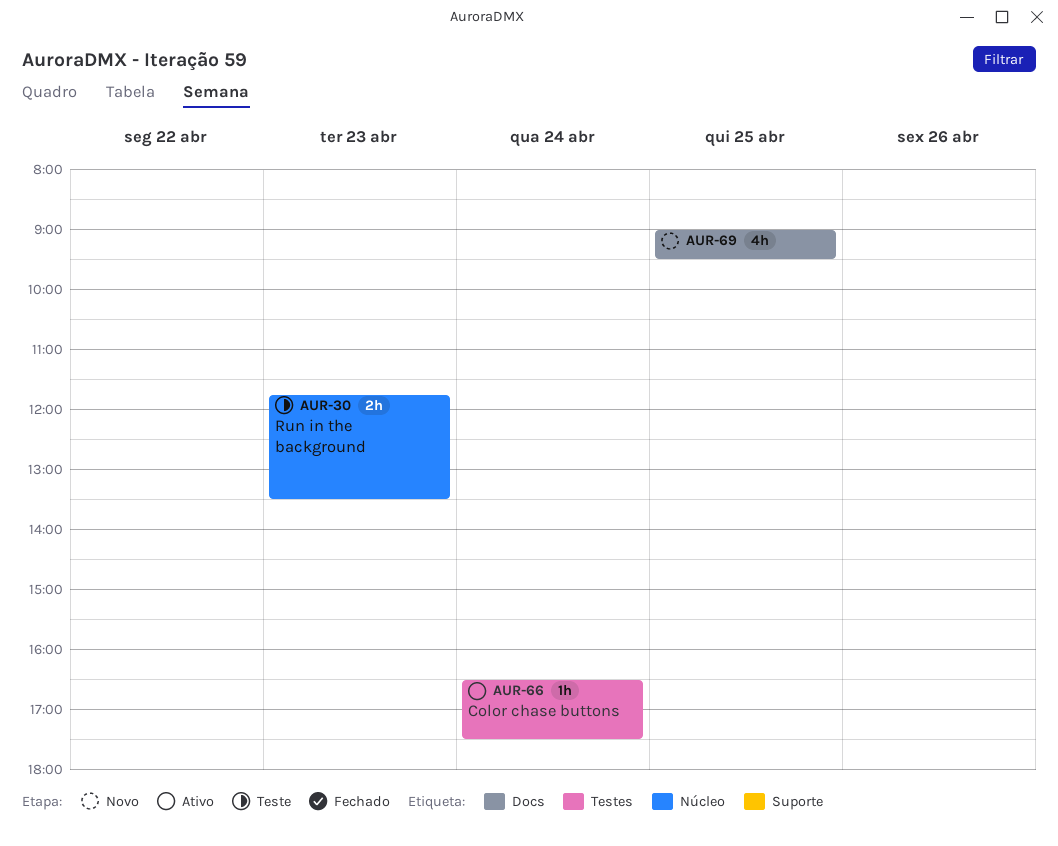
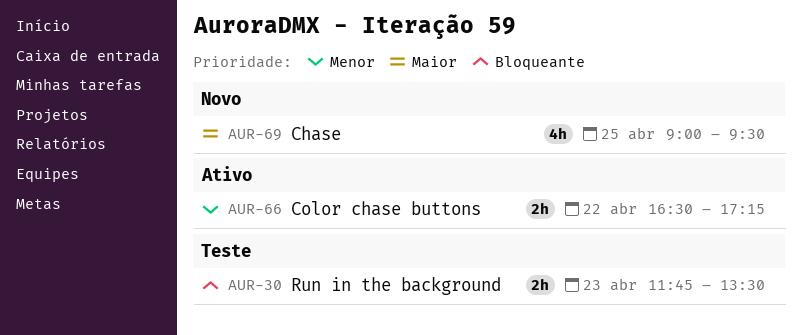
AUR-66, estimate: 1h -> 2h
AUR-66, day: Apr 24 -> Apr 22
AUR-66, ends: 17:30 -> 17:15

